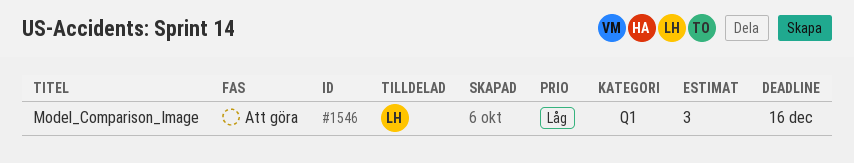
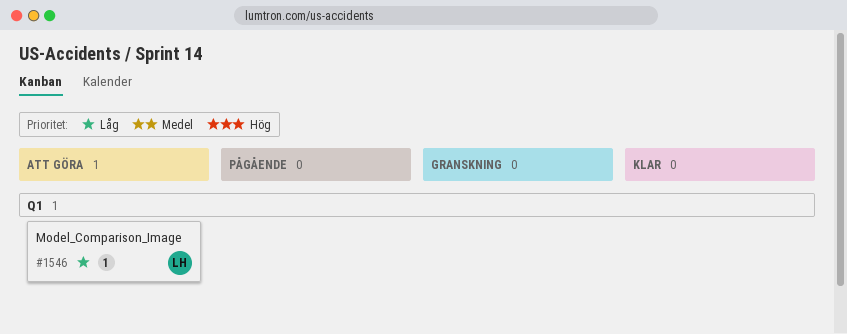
#1546, estimate: 3 -> 1

